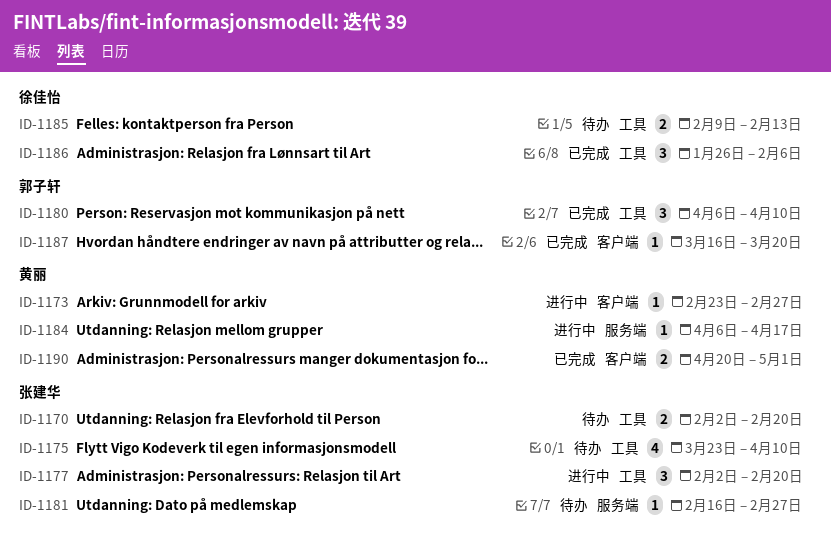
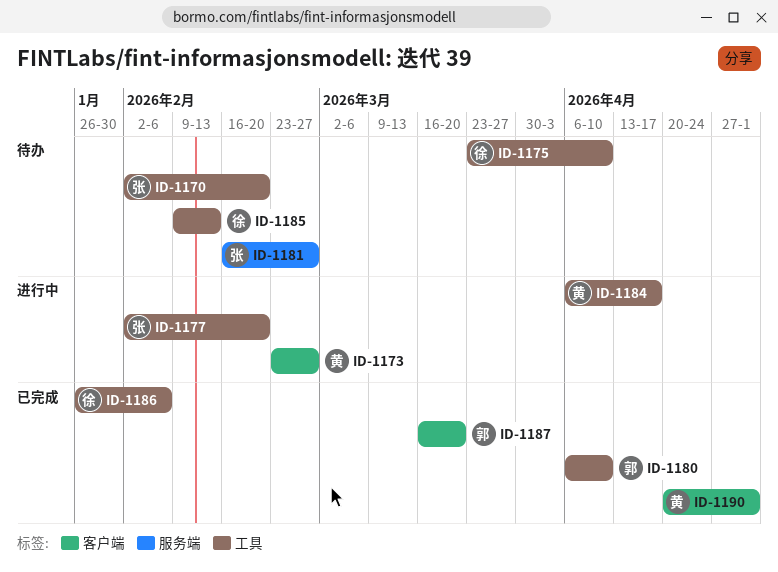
ID-1175, owner: 张建华 -> 徐佳怡
ID-1184, label: 服务端 -> 工具

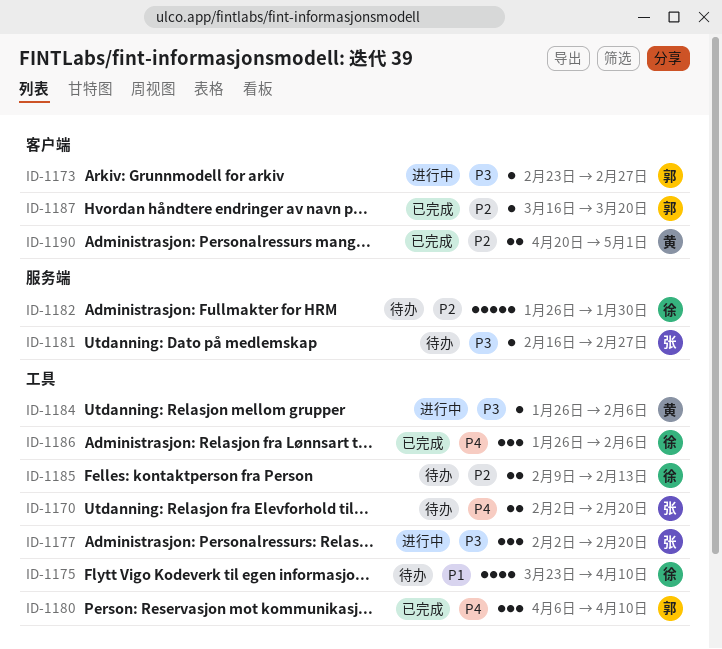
ID-1173, owner: 黄 -> 郭
ID-1182: none -> present
ID-1184, start: Apr 6 -> Jan 26
ID-1184, due: Apr 17 -> Feb 6

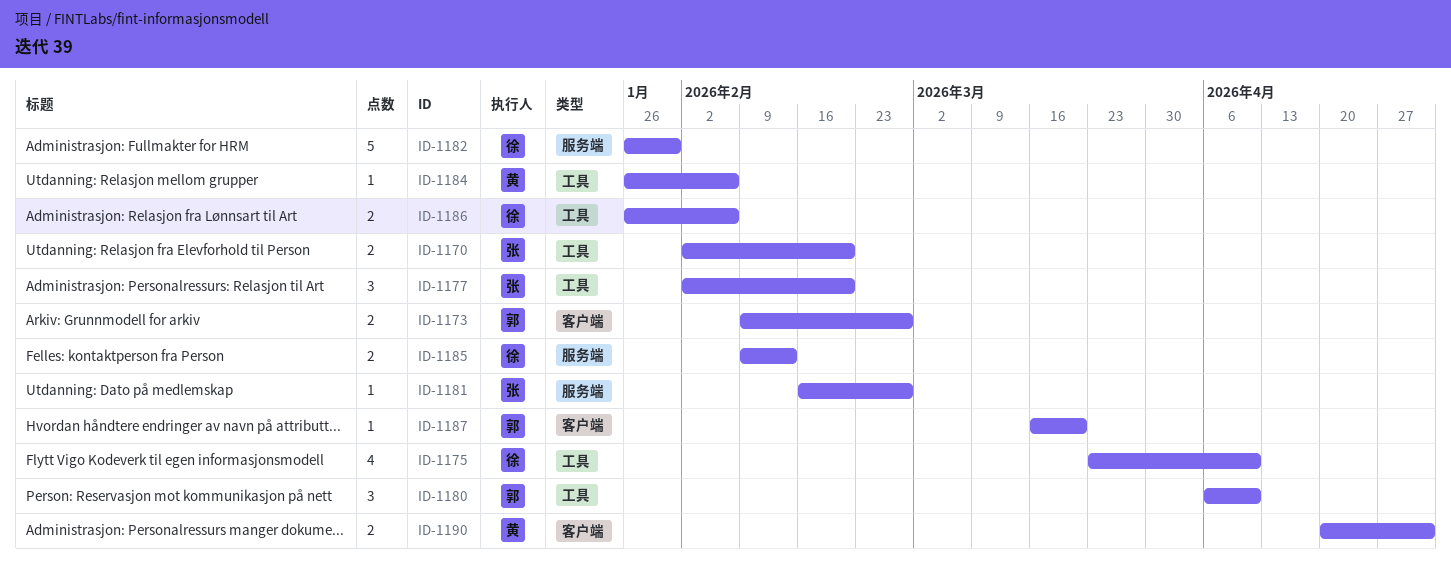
ID-1173, estimate: 1 -> 2
ID-1173, start: Feb 23 -> Feb 9
ID-1185, label: 工具 -> 服务端
ID-1186, estimate: 3 -> 2

